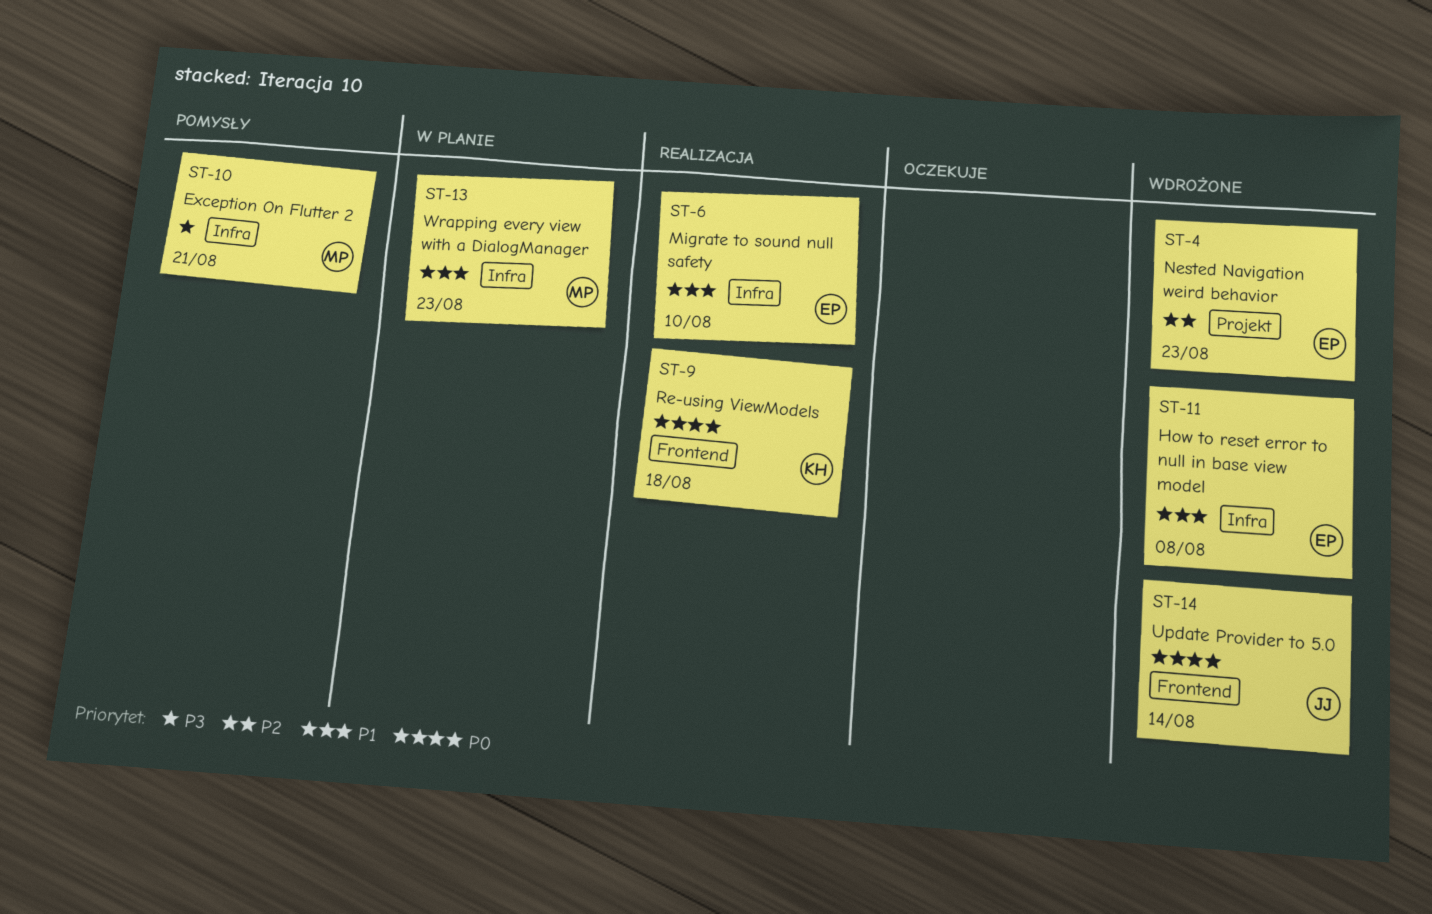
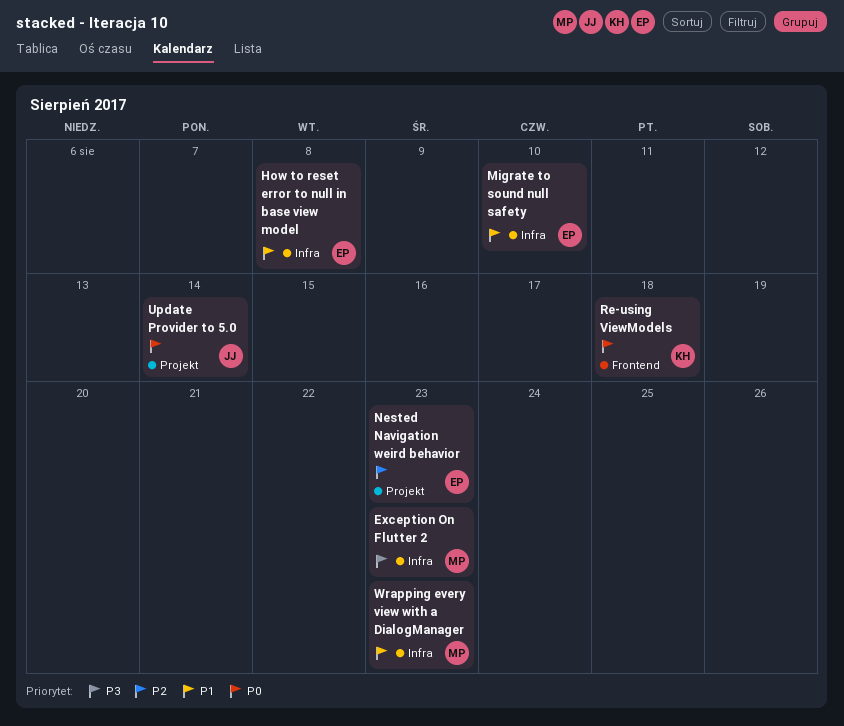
Exception On Flutter 2, due: Aug 21 -> Aug 23
Update Provider to 5.0, label: Frontend -> Projekt

